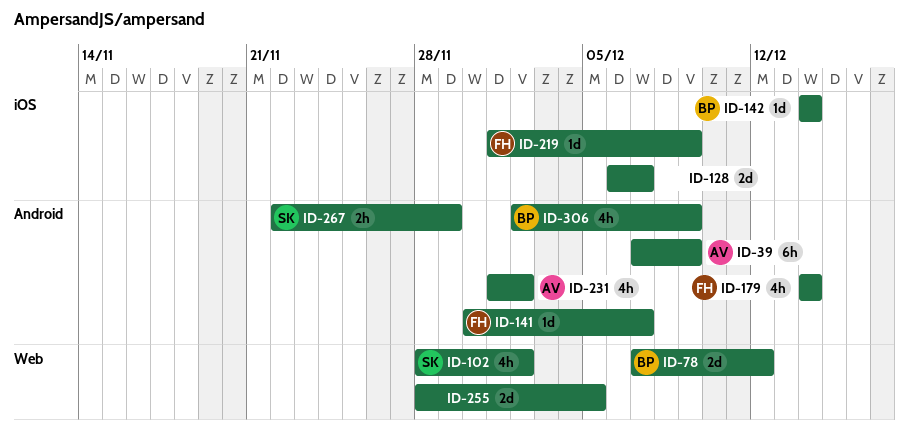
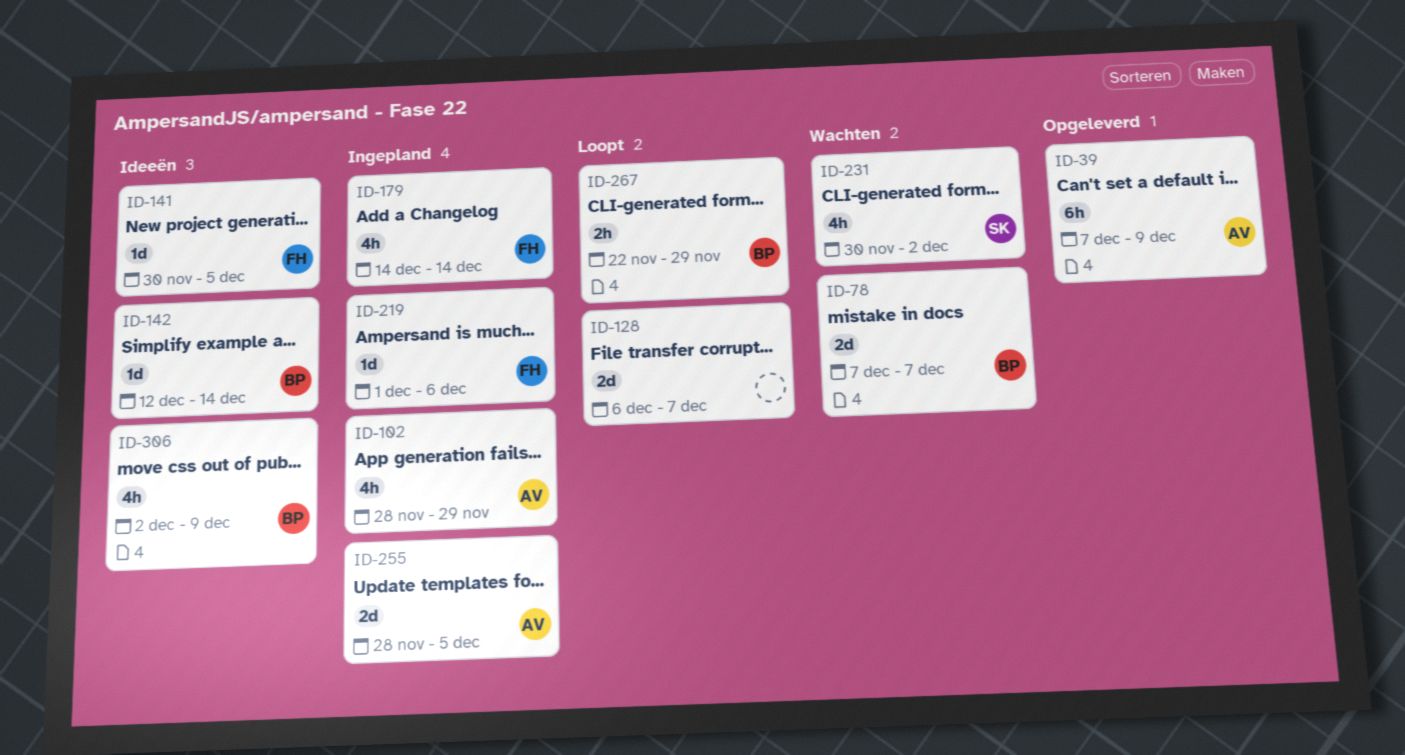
ID-78, due: Dec 12 -> Dec 7
ID-102, owner: SK -> AV
ID-102, due: Dec 2 -> Nov 29
ID-141, due: Dec 7 -> Dec 5
ID-142, start: Dec 14 -> Dec 12
ID-219, due: Dec 9 -> Dec 6
ID-231, owner: AV -> SK
ID-231, start: Dec 1 -> Nov 30
ID-255, owner: none -> AV
ID-267, owner: SK -> BP

